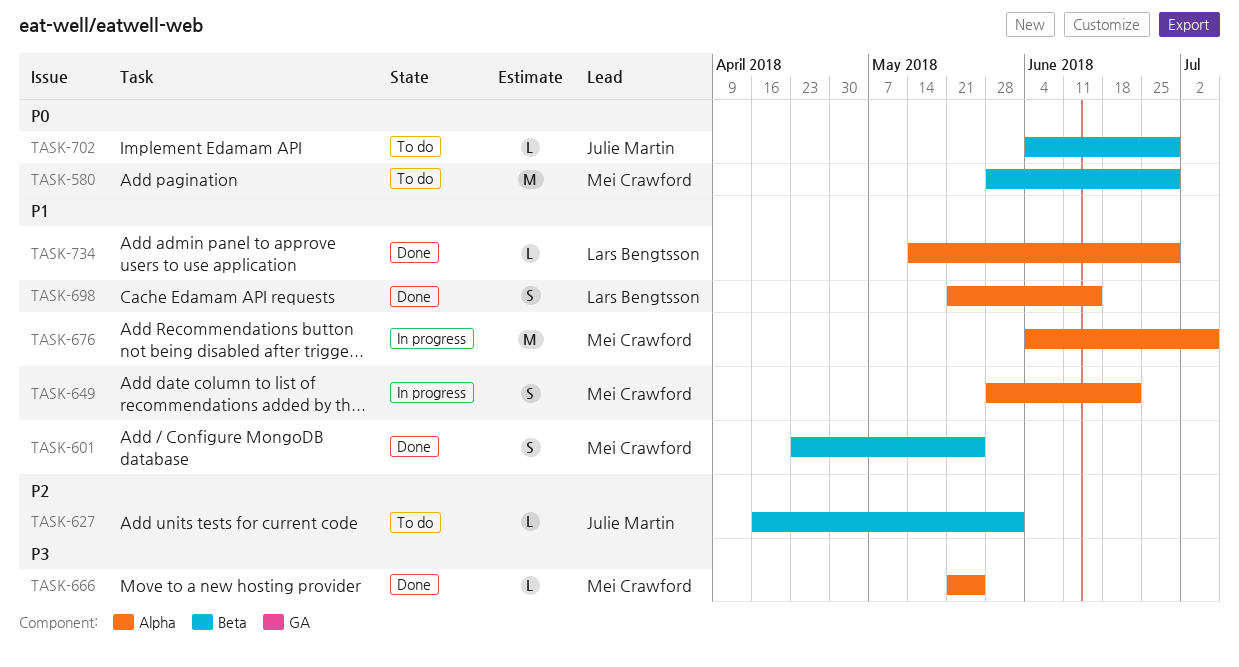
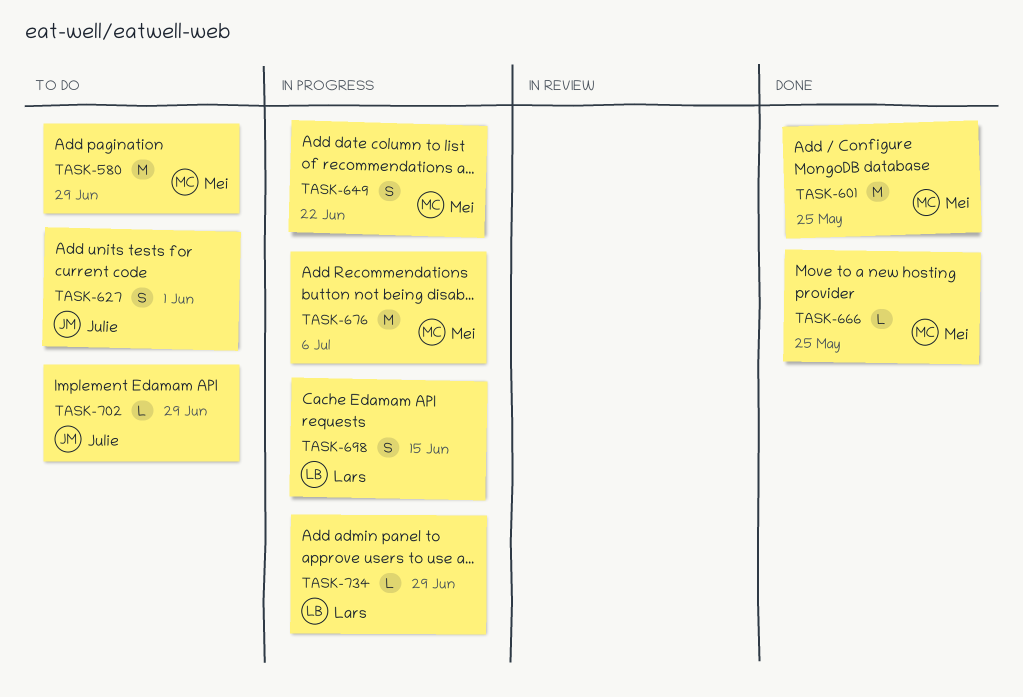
TASK-601, estimate: S -> M
TASK-627, estimate: L -> S
TASK-698, status: Done -> In progress
TASK-734, status: Done -> In progress

